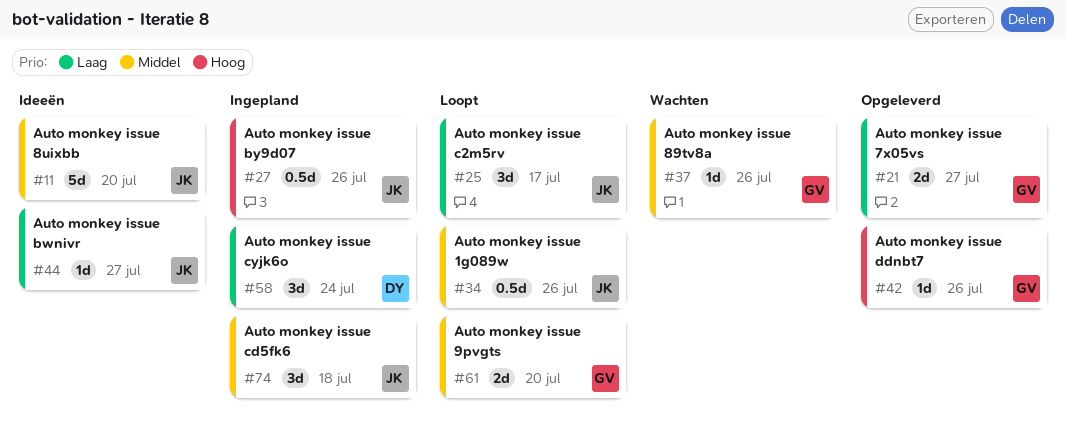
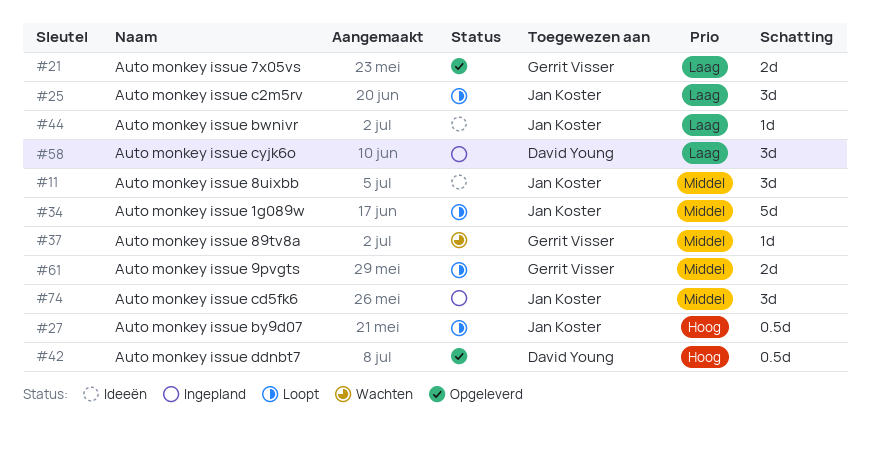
#11, estimate: 5d -> 3d
#27, status: Ingepland -> Loopt
#34, estimate: 0.5d -> 5d
#42, owner: Gerrit Visser -> David Young
#42, estimate: 1d -> 0.5d

